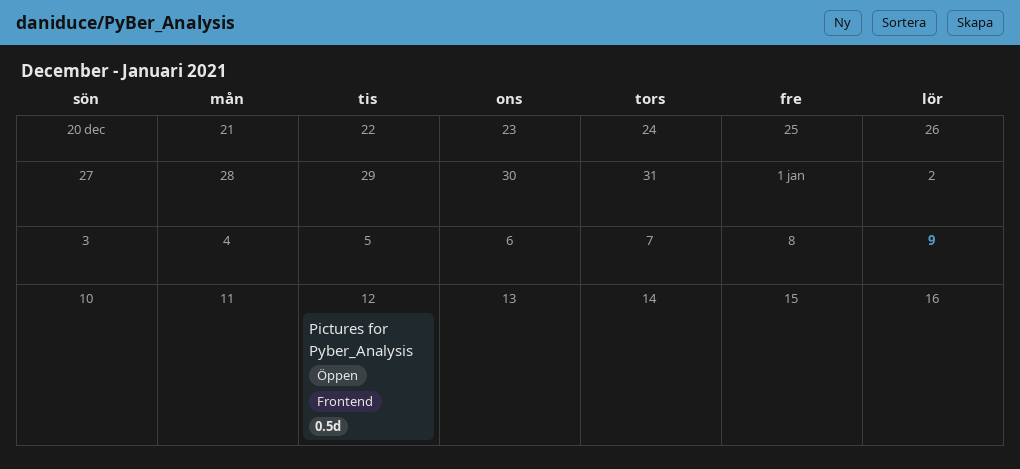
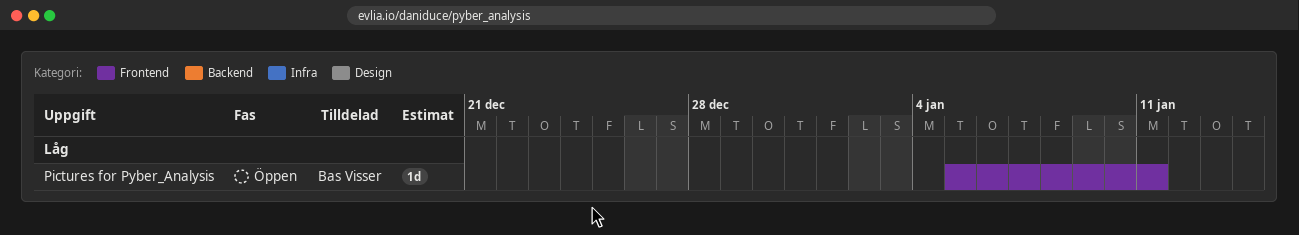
Pictures for Pyber_Analysis, estimate: 0.5d -> 1d
Pictures for Pyber_Analysis, due: Jan 12 -> Jan 11

